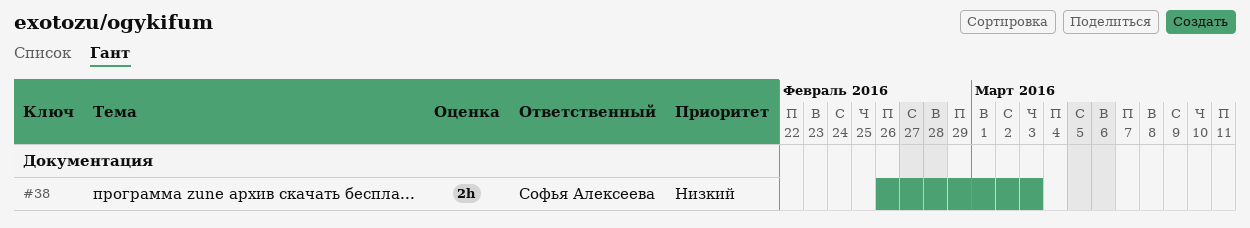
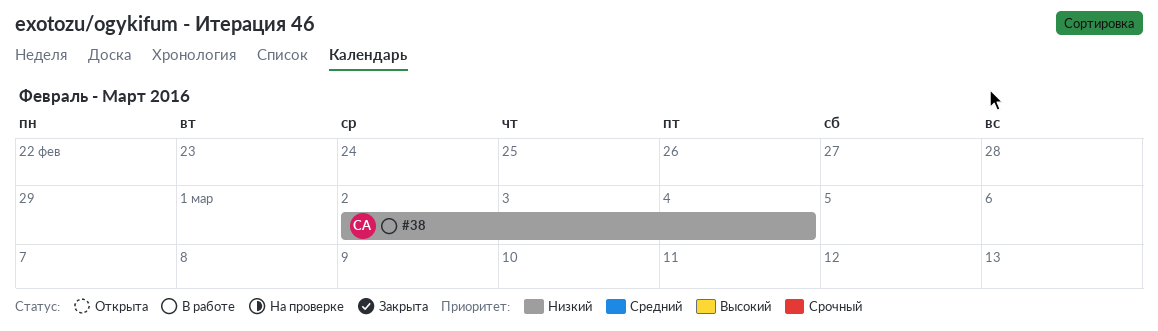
#38, start: Feb 26 -> Mar 2
#38, due: Mar 3 -> Mar 4

